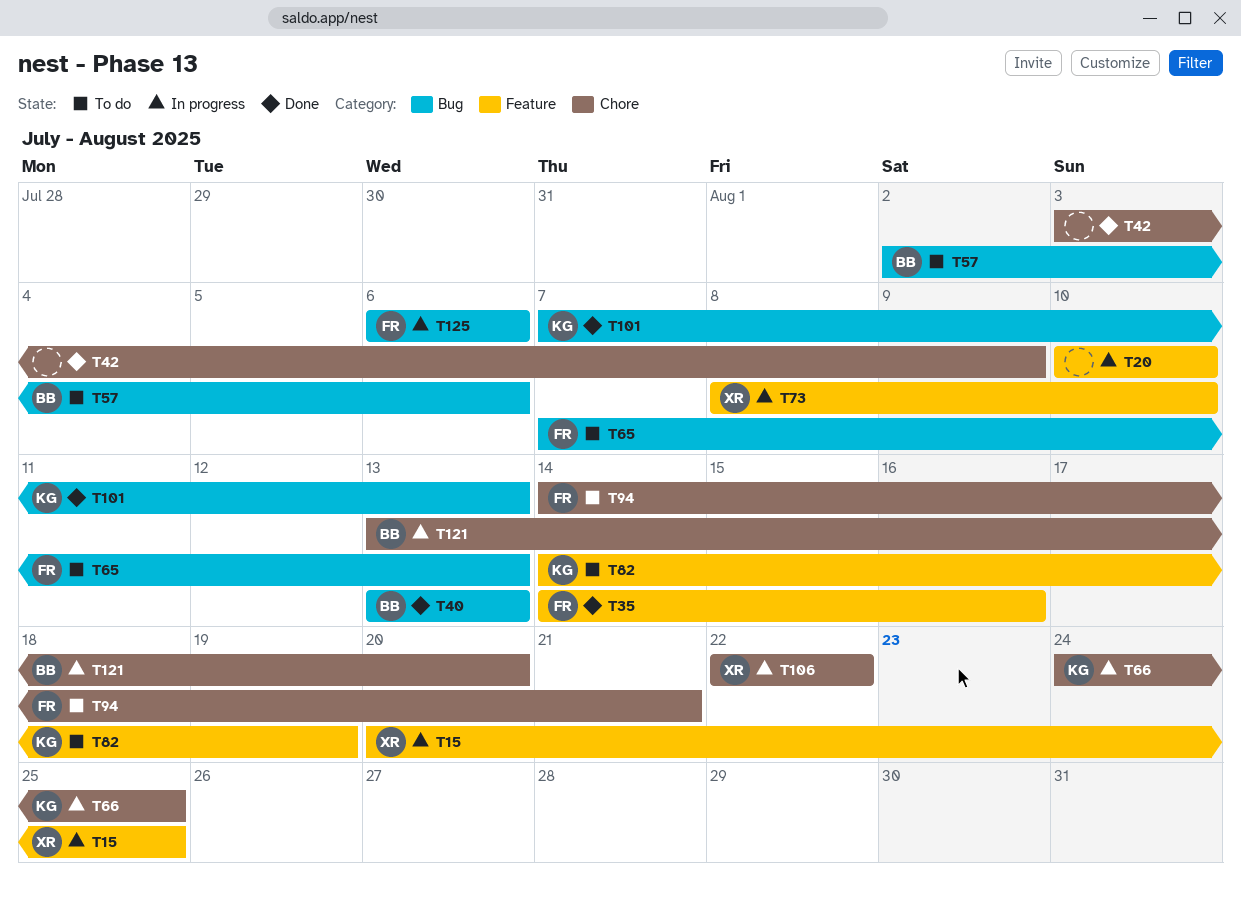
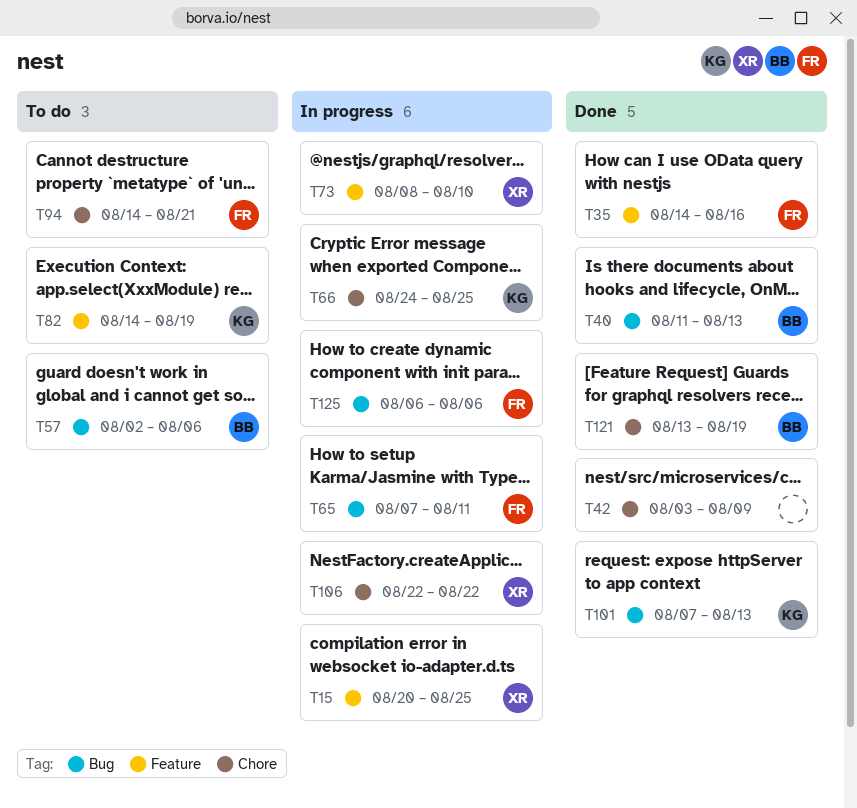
T20: present -> none
T40, start: Aug 13 -> Aug 11
T65, status: To do -> In progress
T65, due: Aug 13 -> Aug 11
T121, status: In progress -> Done
T121, due: Aug 20 -> Aug 19

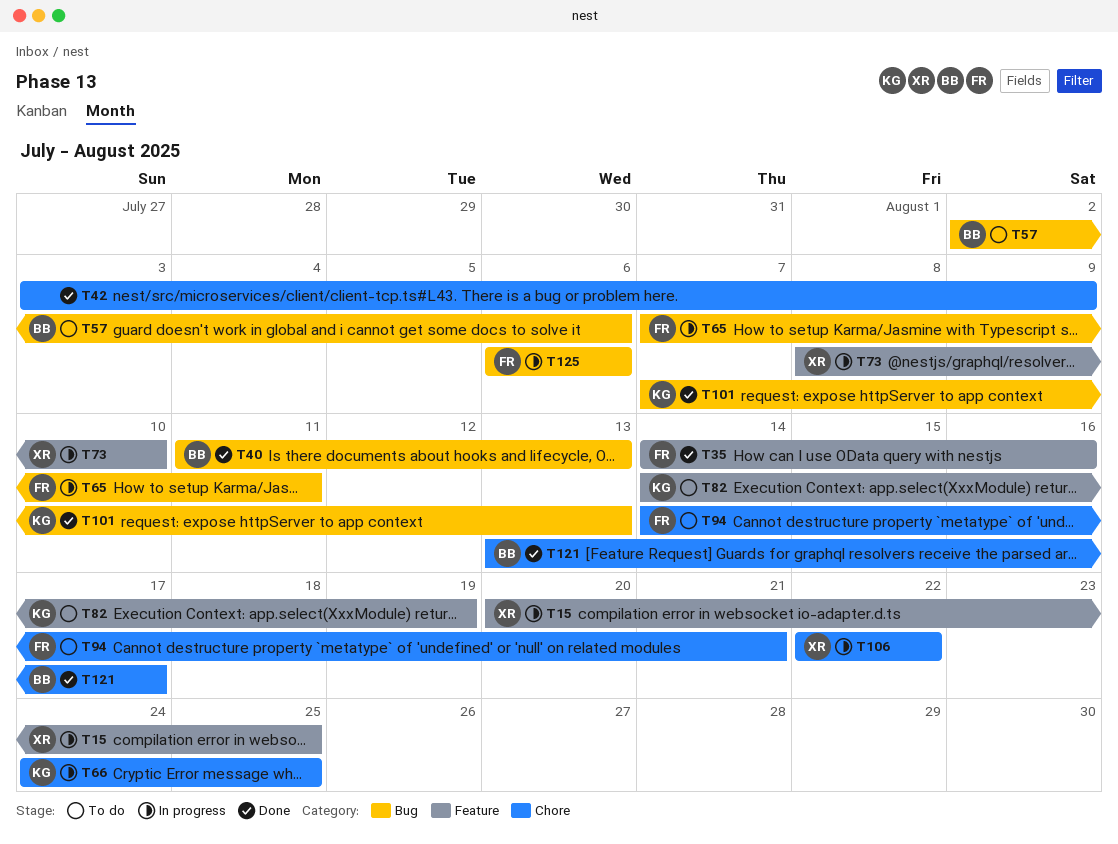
T121, due: Aug 19 -> Aug 17

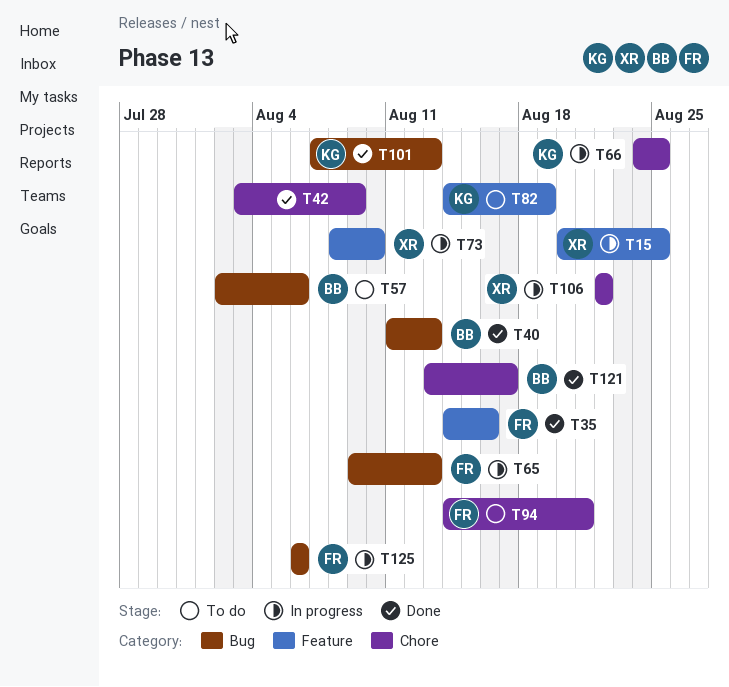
T65, start: Aug 7 -> Aug 9
T65, due: Aug 11 -> Aug 13

